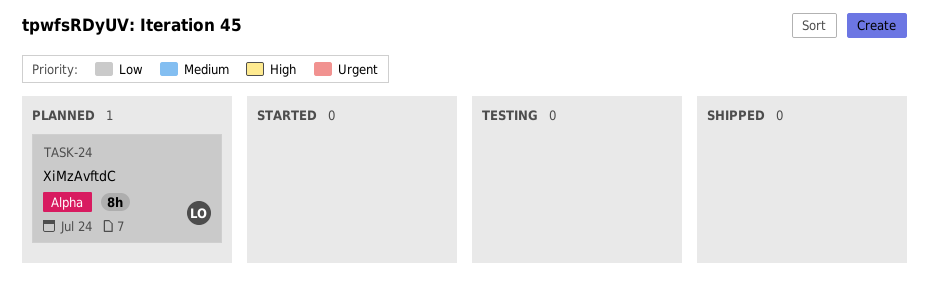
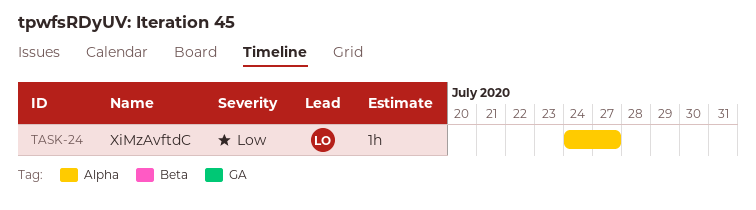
TASK-24, estimate: 8h -> 1h
TASK-24, due: Jul 24 -> Jul 27

